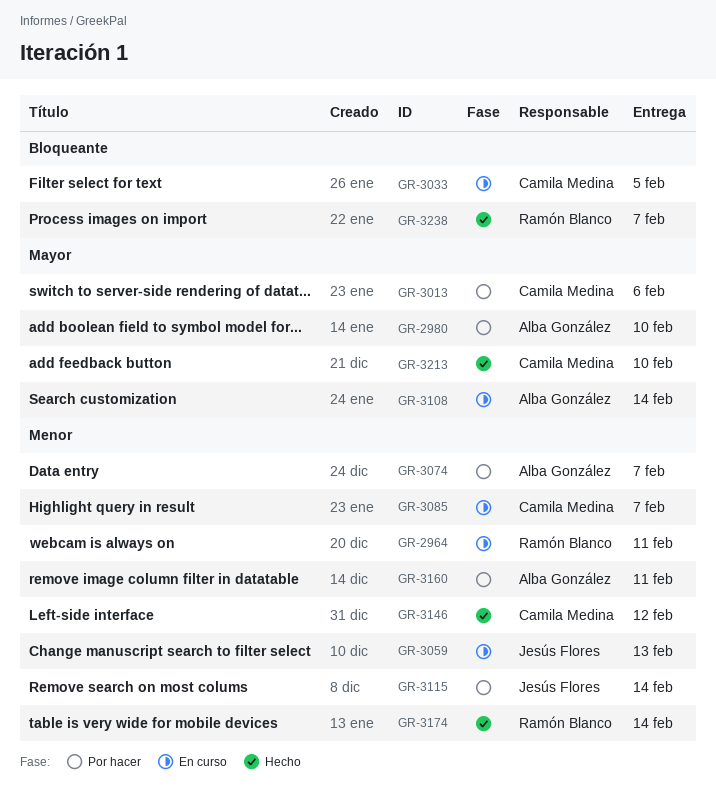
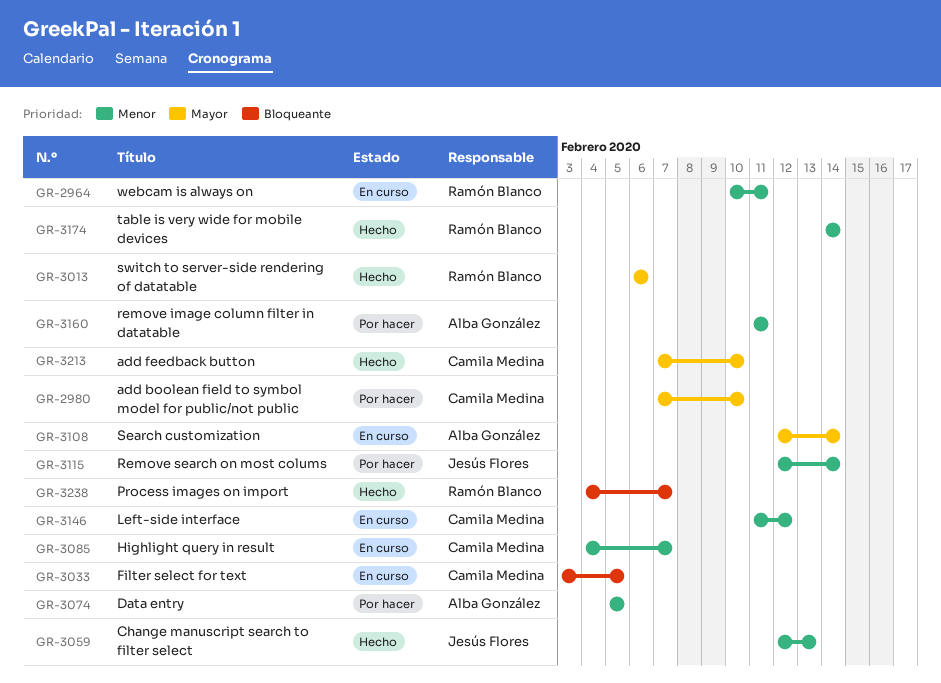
GR-2980, owner: Alba González -> Camila Medina
GR-3013, status: Por hacer -> Hecho
GR-3013, owner: Camila Medina -> Ramón Blanco
GR-3059, status: En curso -> Hecho
GR-3074, due: Feb 7 -> Feb 5
GR-3146, status: Hecho -> En curso

